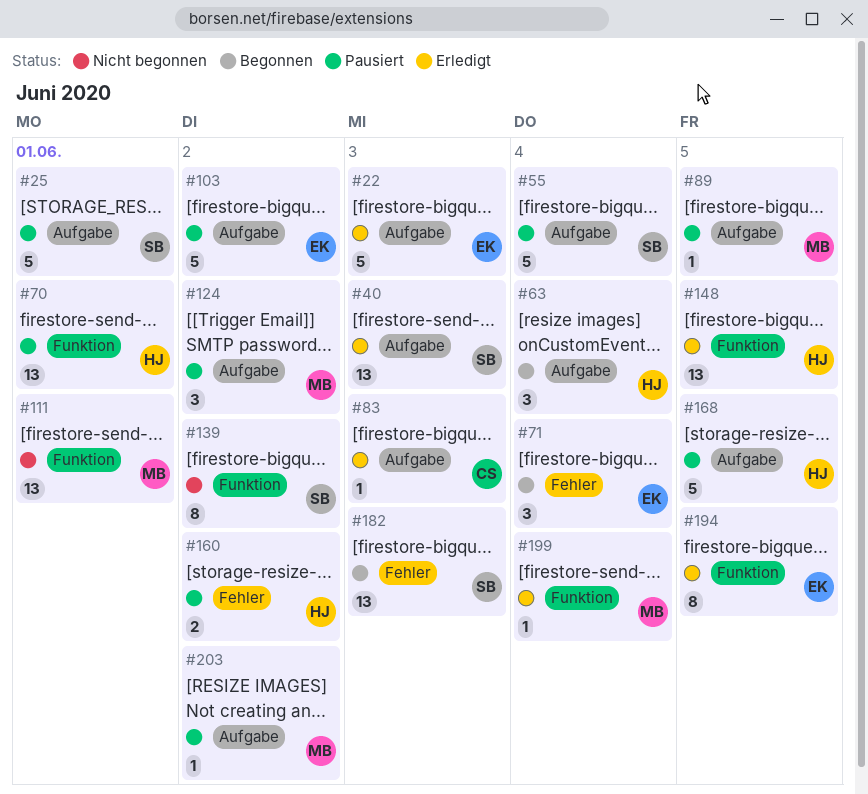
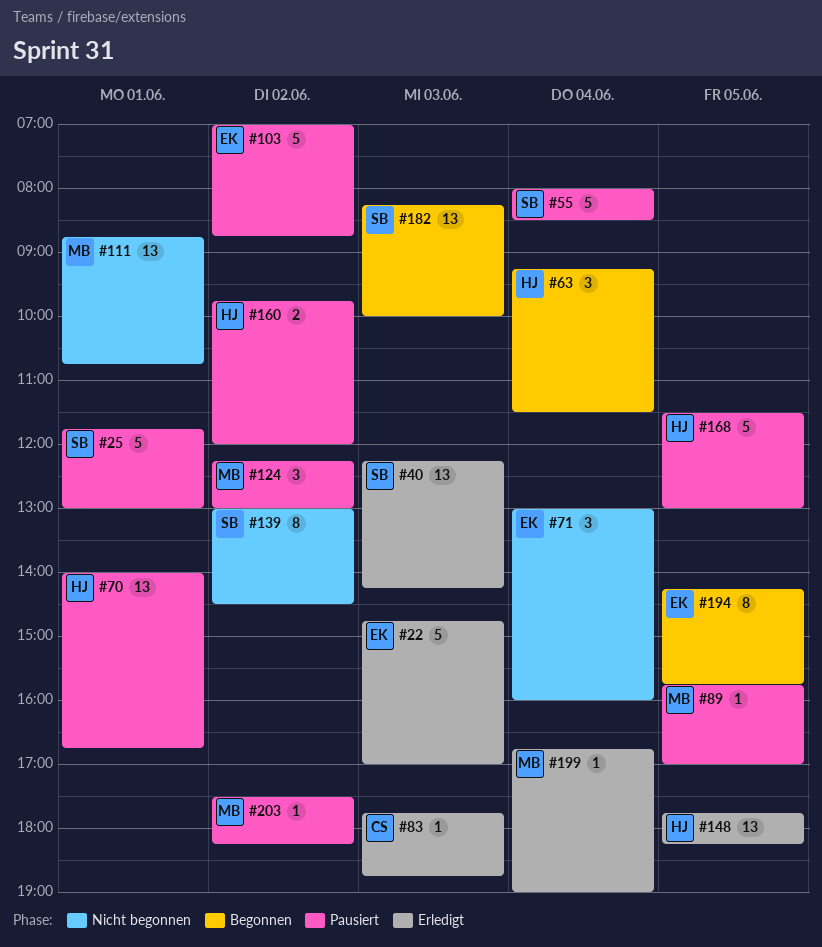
#71, status: Begonnen -> Nicht begonnen
#194, status: Erledigt -> Begonnen

